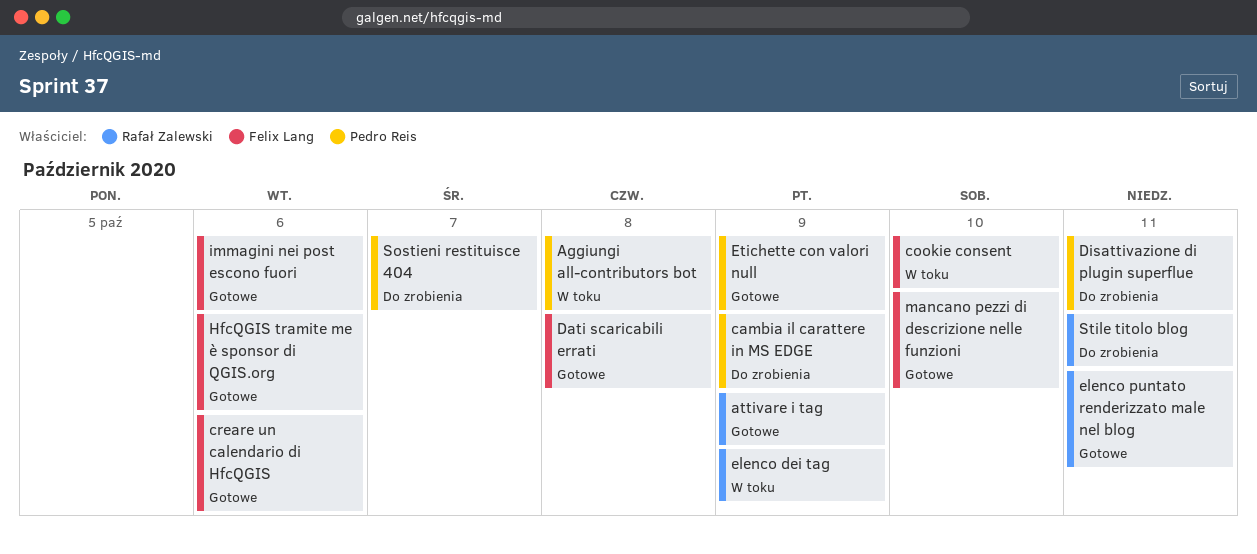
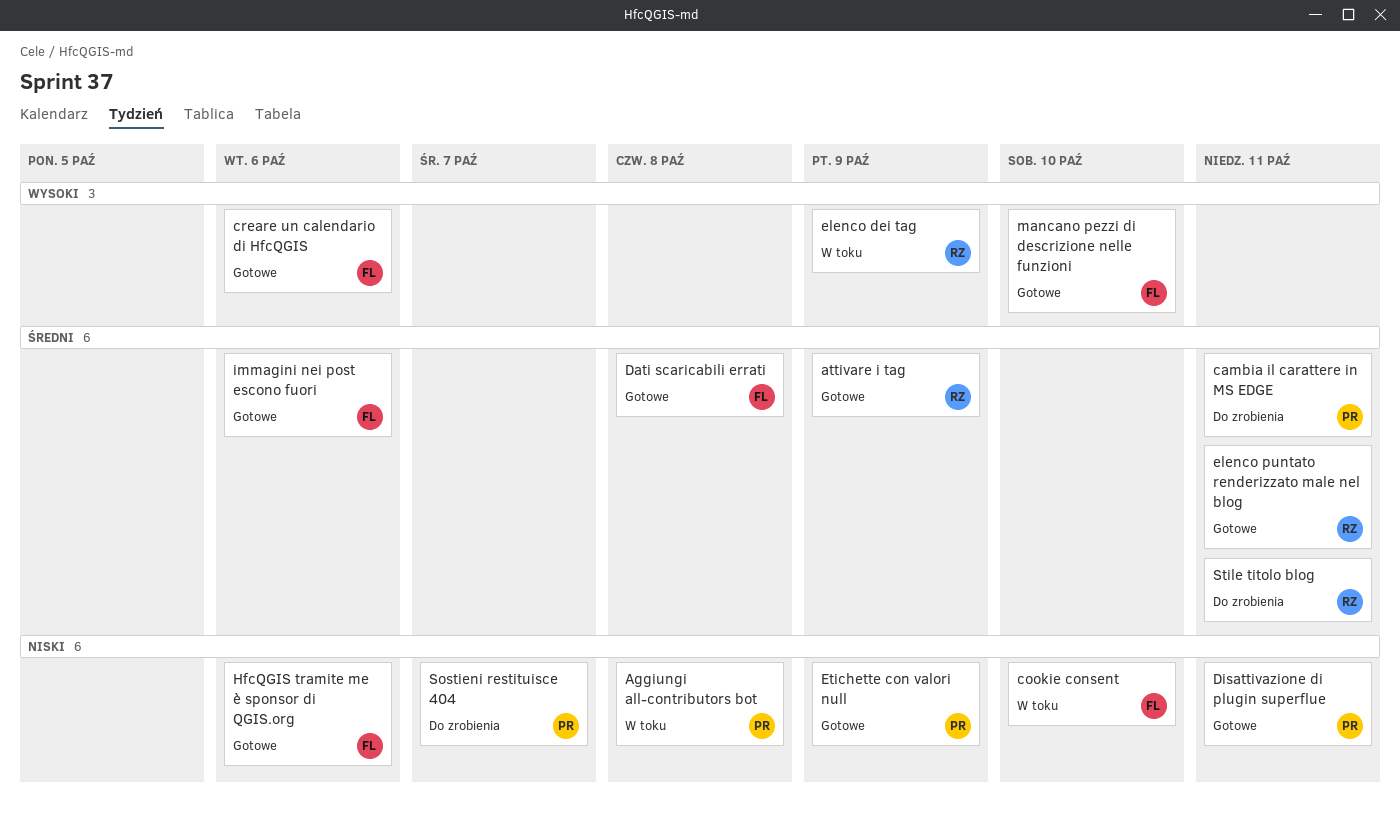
cambia il carattere in MS EDGE, due: Oct 9 -> Oct 11
Disattivazione di plugin superflue, status: Do zrobienia -> Gotowe

